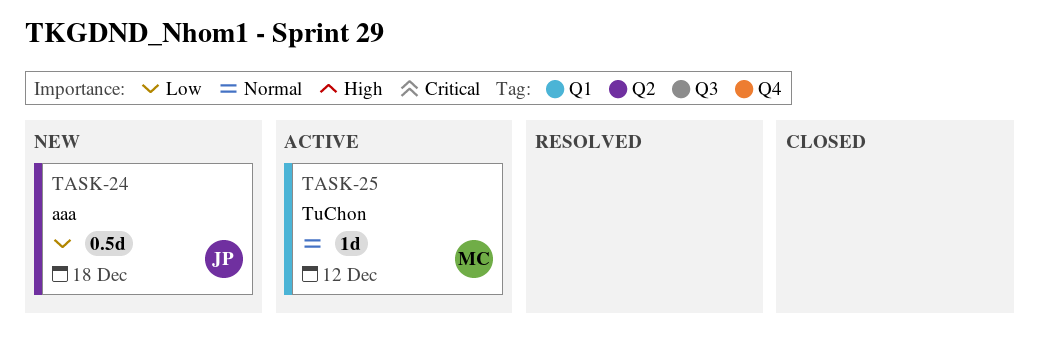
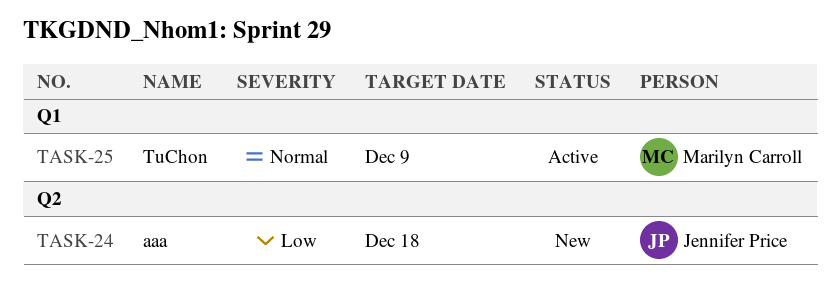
TASK-25, due: Dec 12 -> Dec 9

